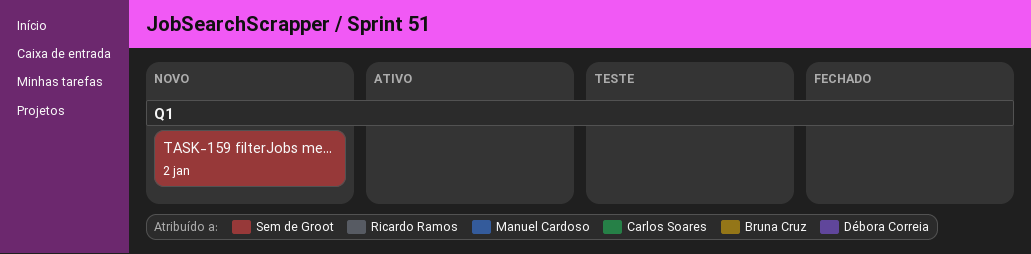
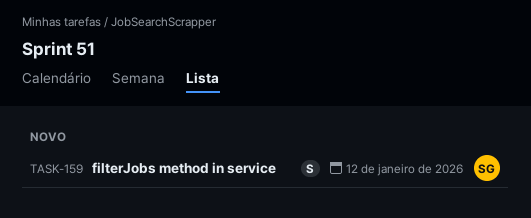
TASK-159, due: Jan 2 -> Jan 12

